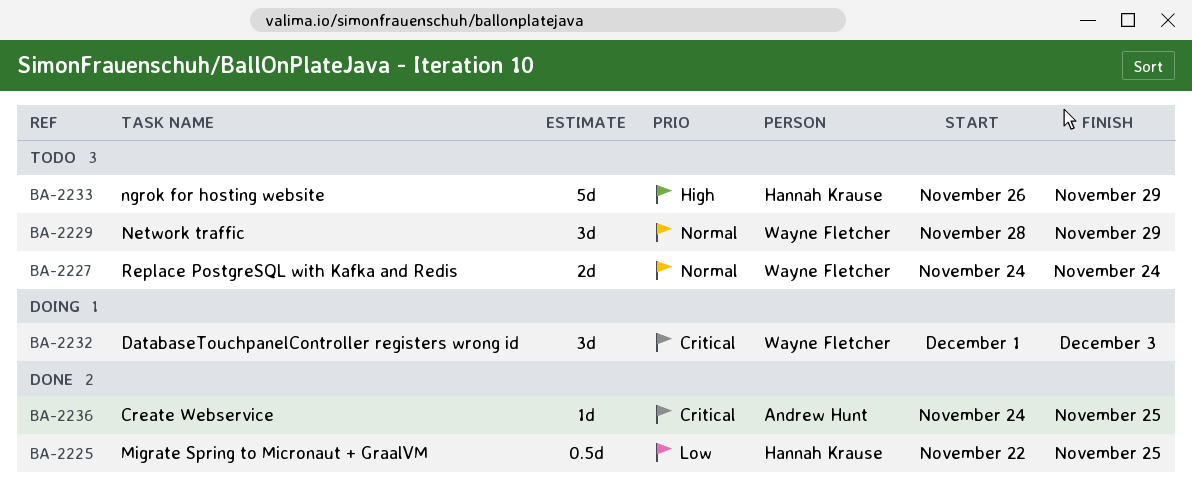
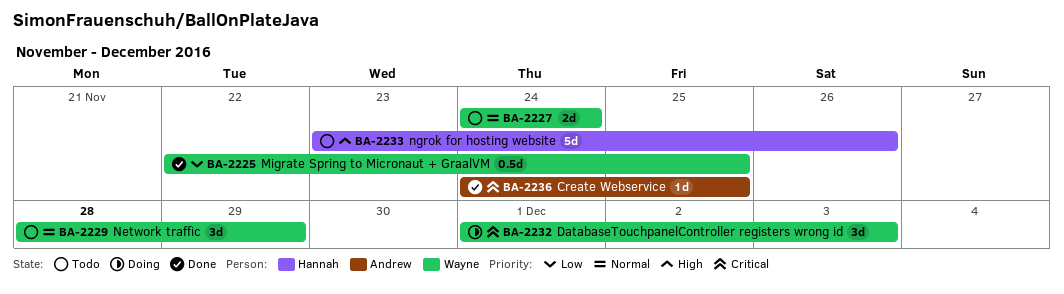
BA-2225, owner: Hannah Krause -> Wayne Fletcher
BA-2233, start: Nov 26 -> Nov 23
BA-2233, due: Nov 29 -> Nov 26

